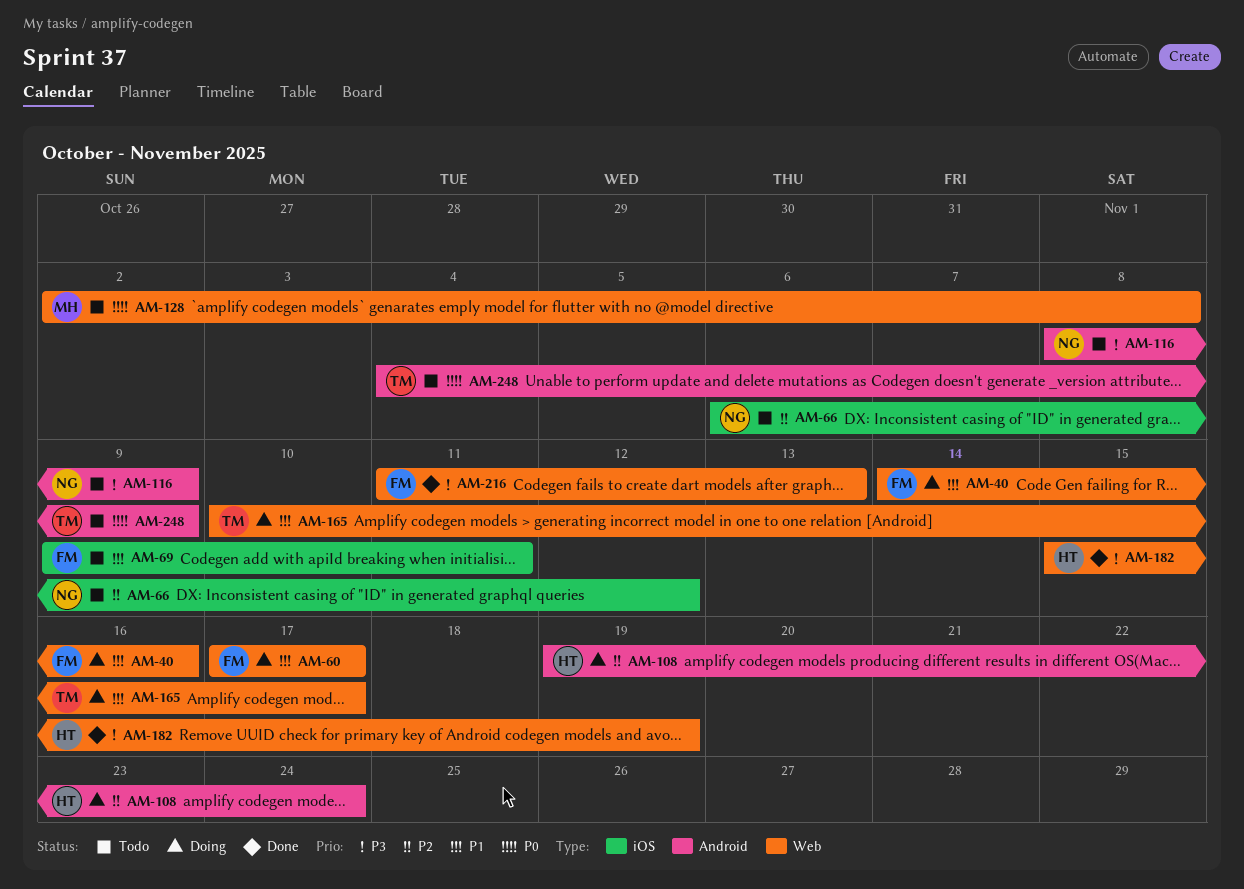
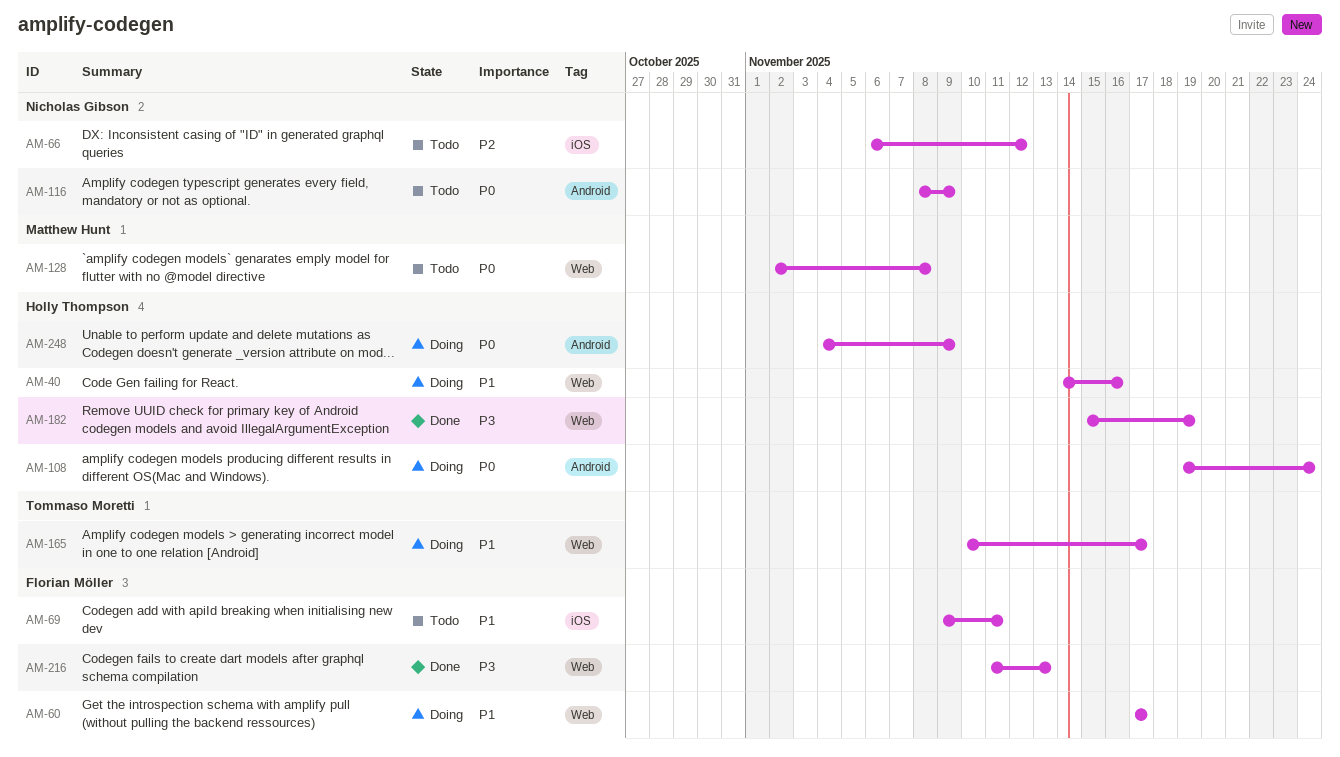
AM-40, owner: Florian Möller -> Holly Thompson
AM-108, priority: P2 -> P0
AM-116, priority: P3 -> P0
AM-248, status: Todo -> Doing
AM-248, owner: Tommaso Moretti -> Holly Thompson

